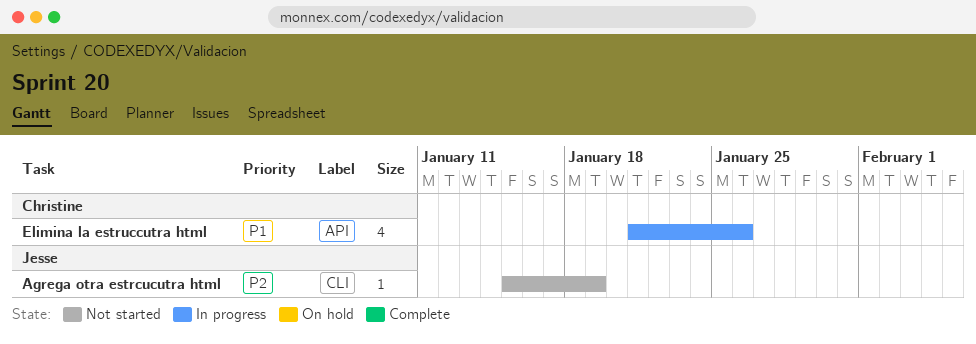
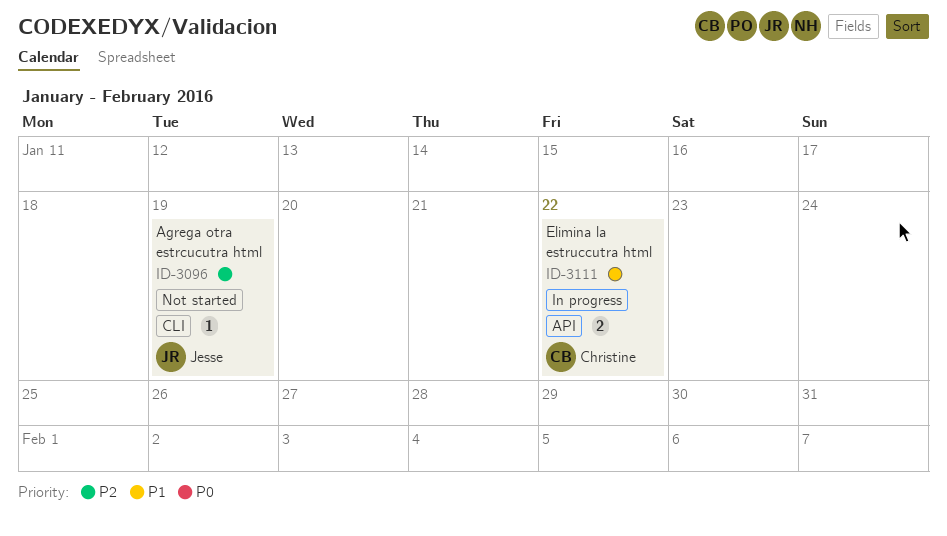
Elimina la estruccutra html, estimate: 4 -> 2
Elimina la estruccutra html, due: Jan 26 -> Jan 22

